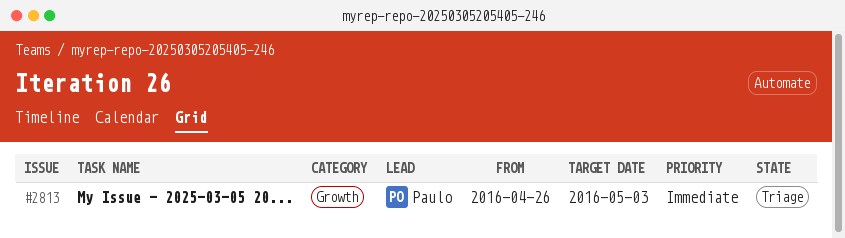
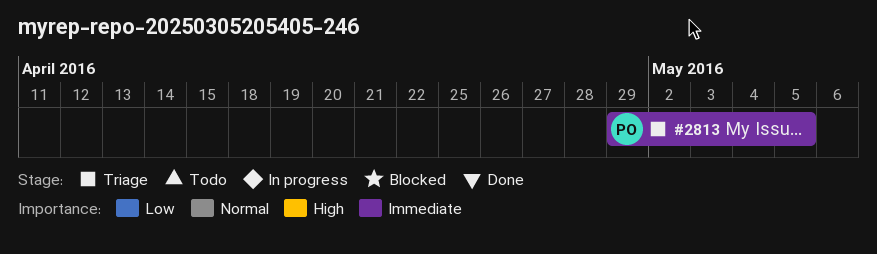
#2813, start: Apr 26 -> Apr 29
#2813, due: May 3 -> May 5

